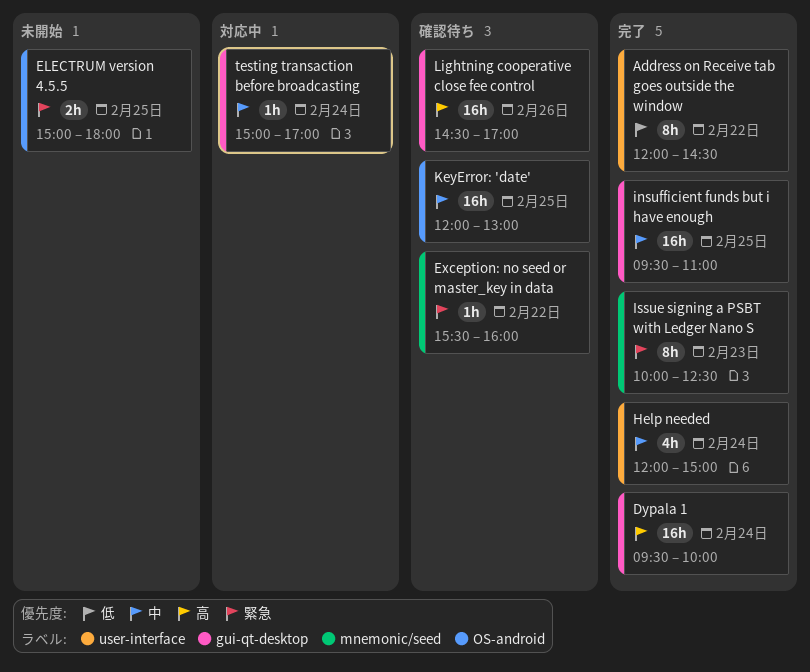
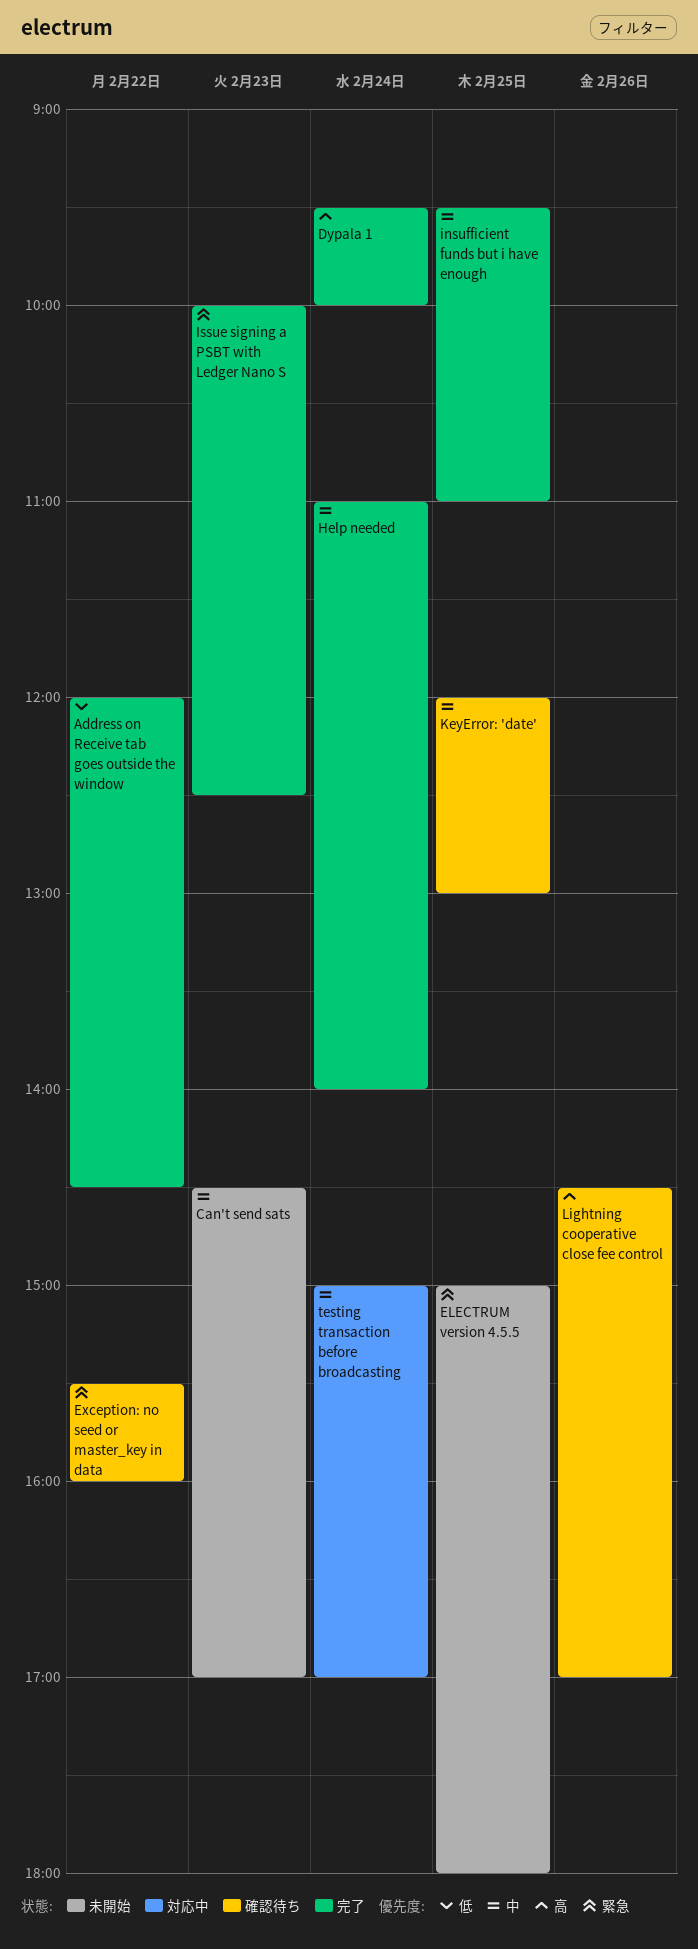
Can't send sats: none -> present
Help needed, begins: 12:00 -> 11:00
Help needed, ends: 15:00 -> 14:00

